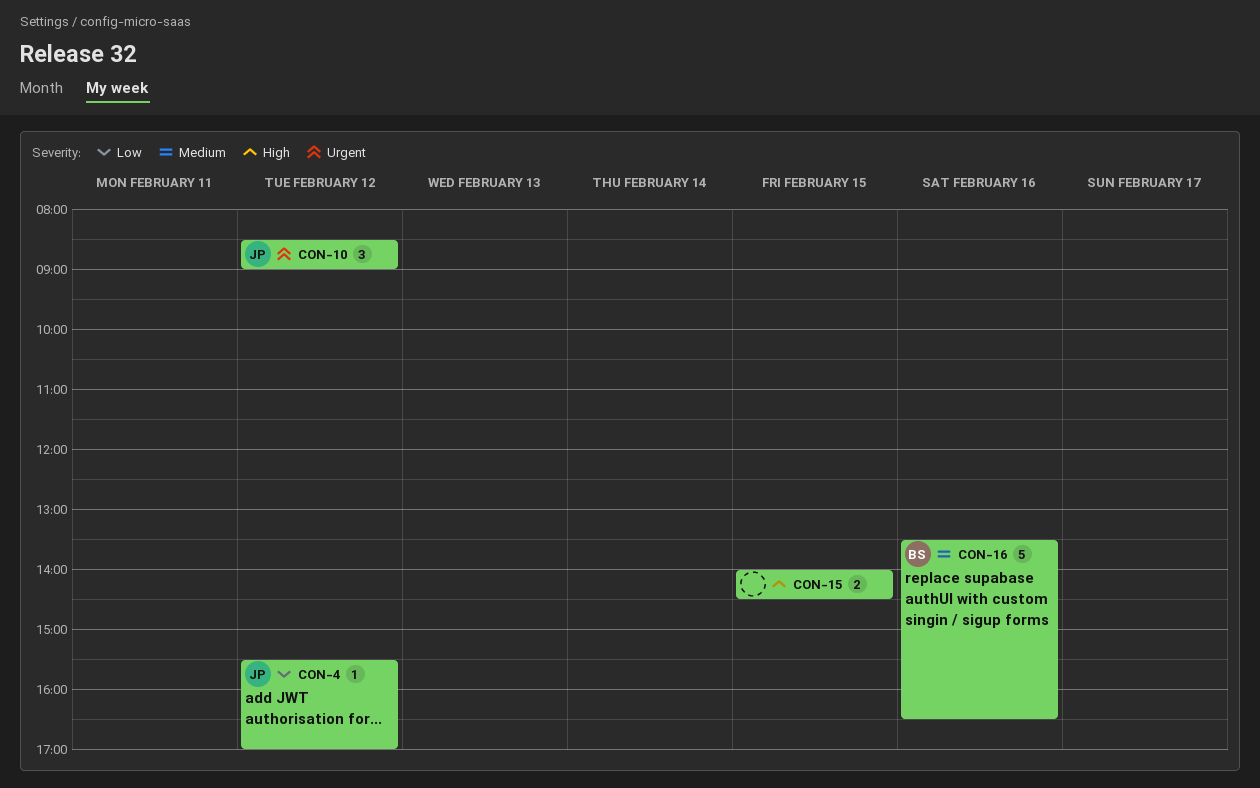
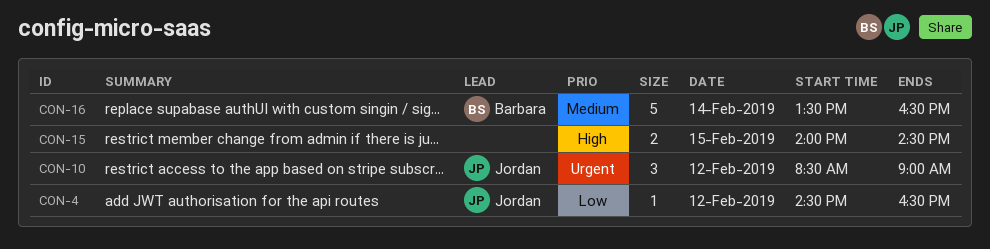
CON-4, begins: 15:30 -> 14:30
CON-4, ends: 17:00 -> 16:30
CON-16, day: Feb 16 -> Feb 14

